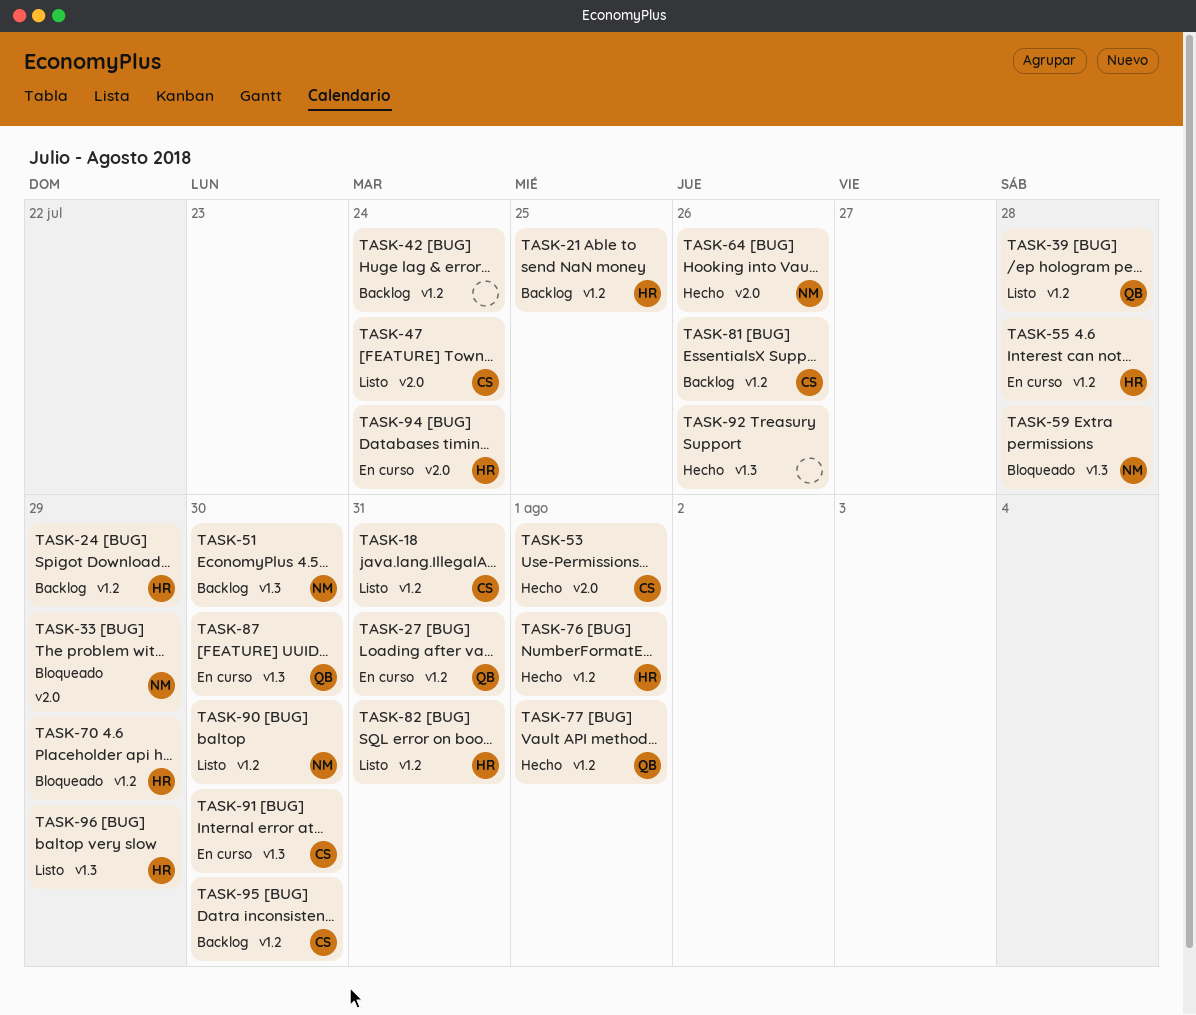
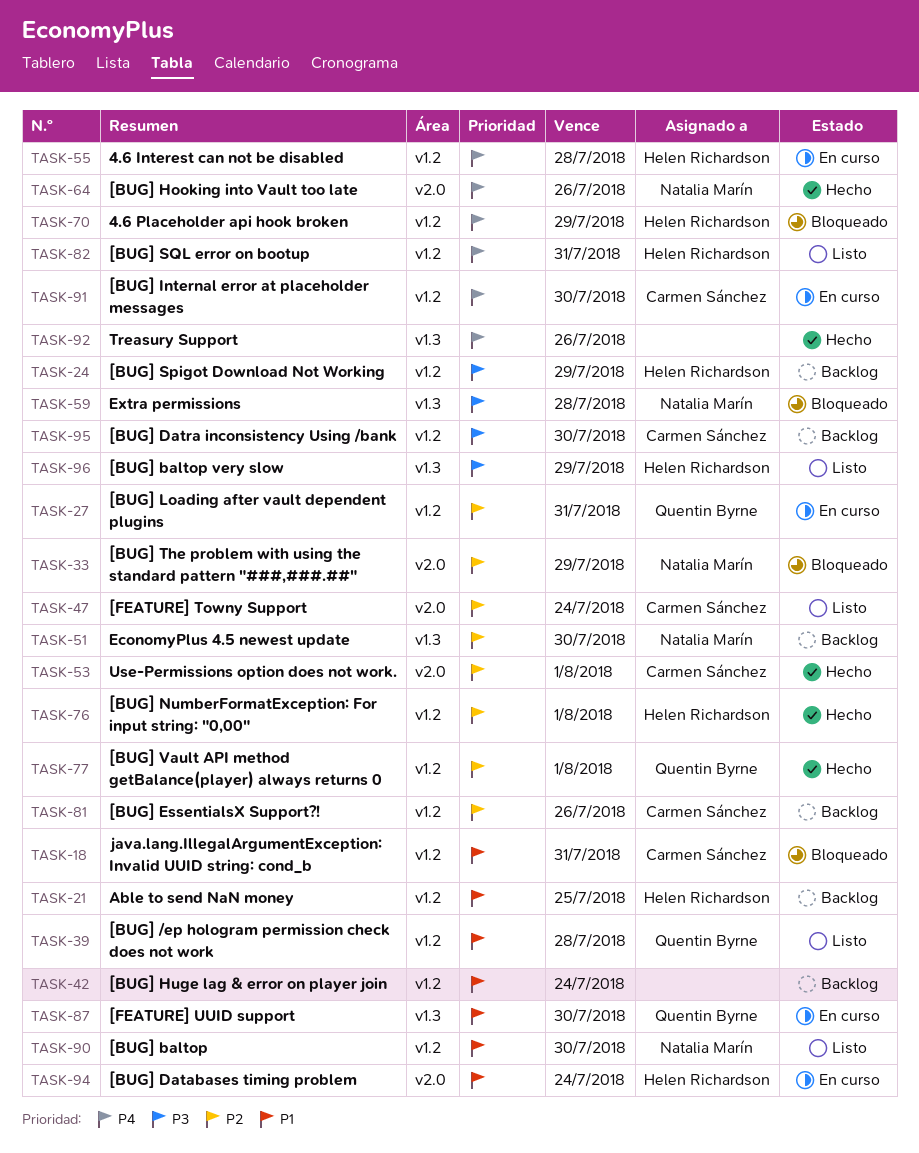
TASK-18, status: Listo -> Bloqueado
TASK-91, label: v1.3 -> v1.2

